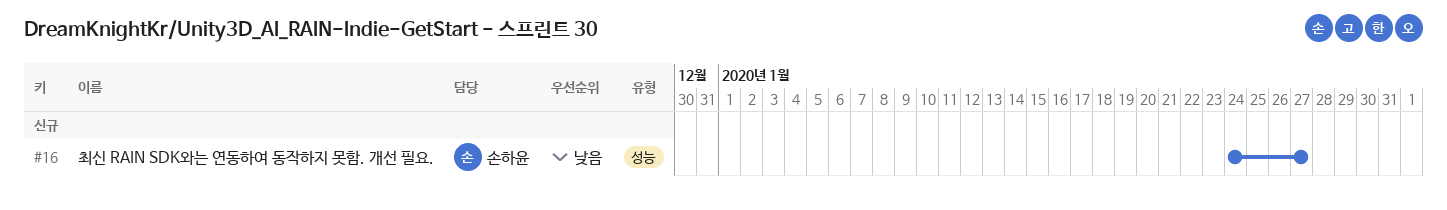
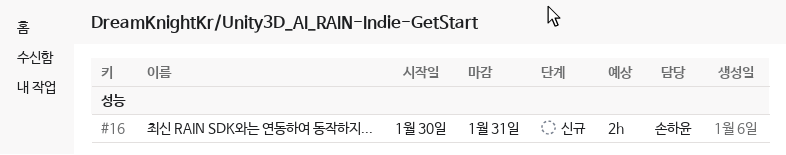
#16, start: Jan 24 -> Jan 30
#16, due: Jan 27 -> Jan 31

